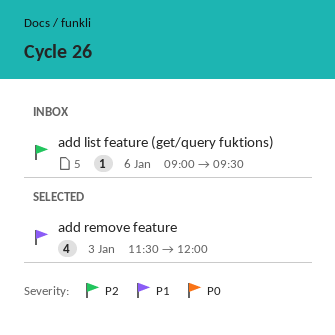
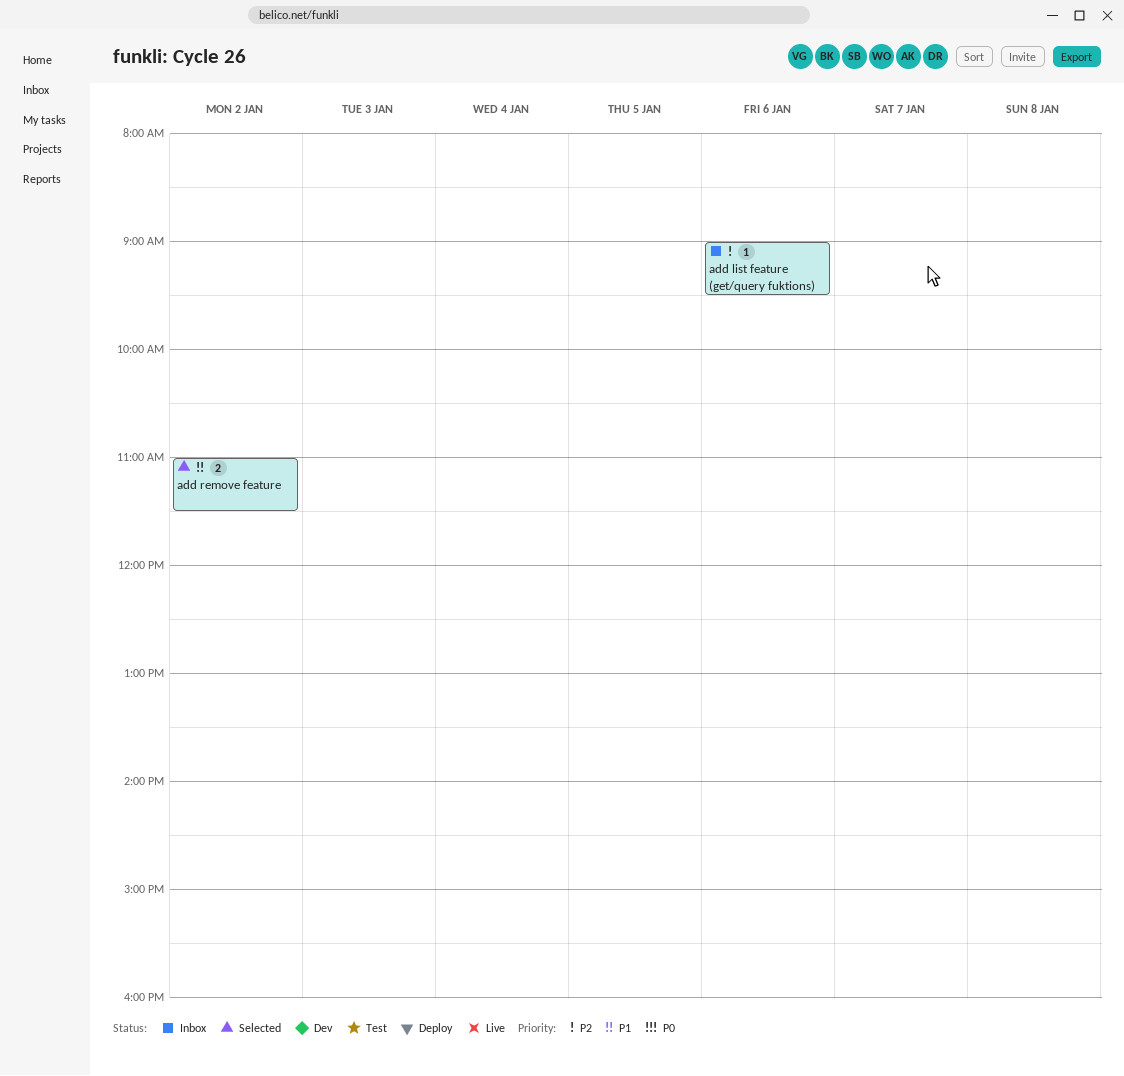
add remove feature, estimate: 4 -> 2
add remove feature, day: Jan 3 -> Jan 2
add remove feature, begins: 11:30 -> 11:00
add remove feature, ends: 12:00 -> 11:30

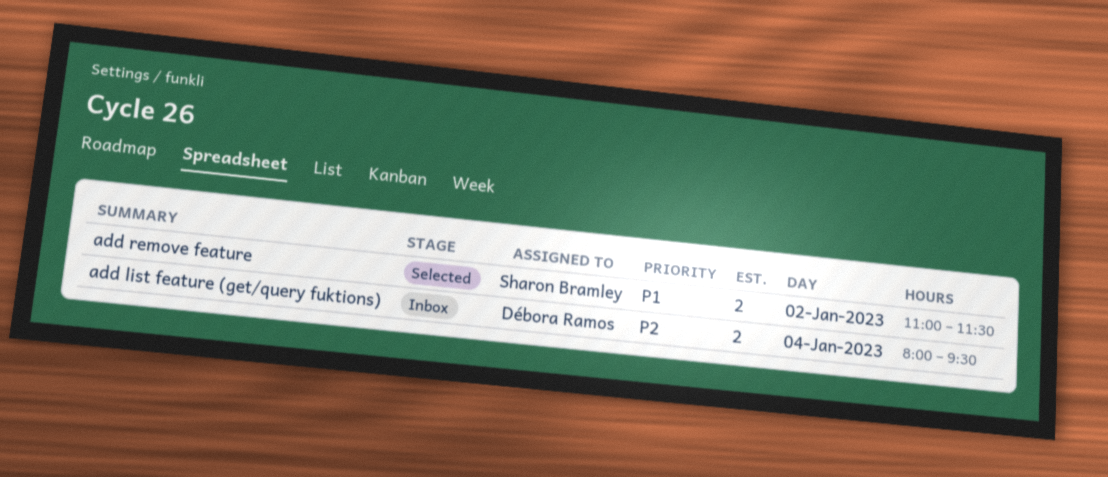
add list feature (get/query fuktions), estimate: 1 -> 2
add list feature (get/query fuktions), day: Jan 6 -> Jan 4
add list feature (get/query fuktions), begins: 09:00 -> 08:00

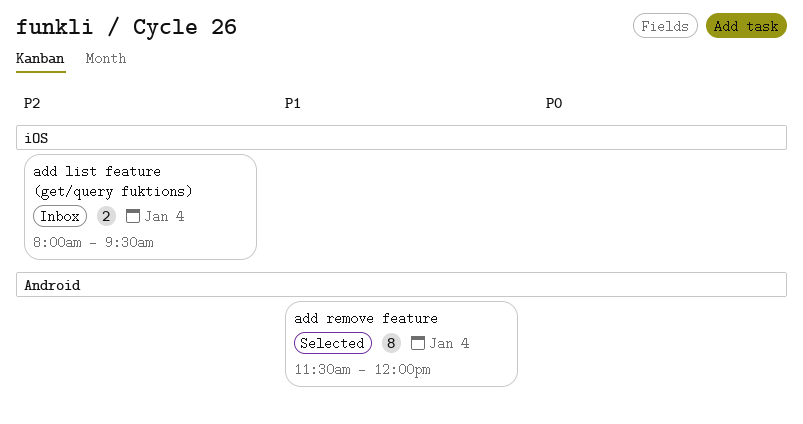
add remove feature, estimate: 2 -> 8
add remove feature, day: Jan 2 -> Jan 4
add remove feature, begins: 11:00 -> 11:30
add remove feature, ends: 11:30 -> 12:00

